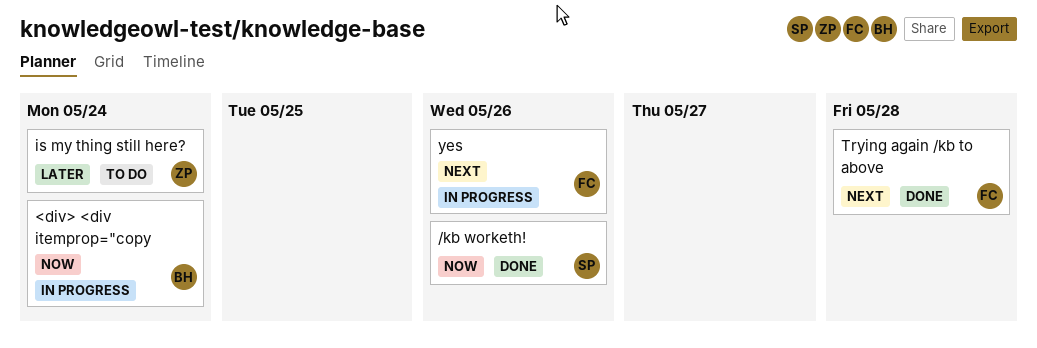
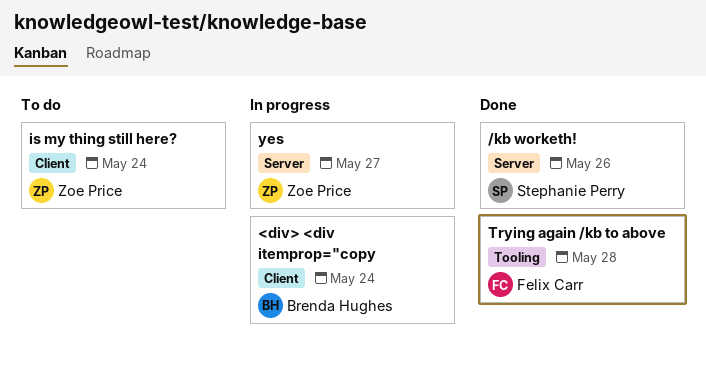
yes, owner: Felix Carr -> Zoe Price
yes, due: May 26 -> May 27

